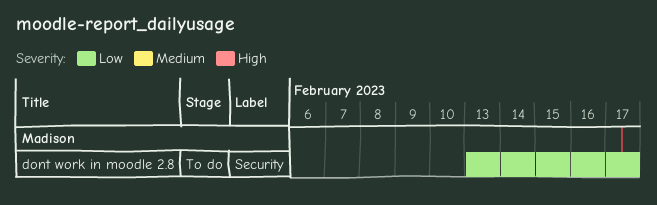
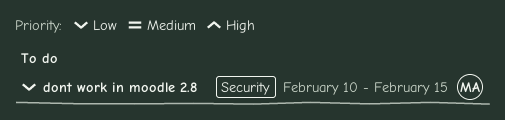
dont work in moodle 2.8, start: Feb 13 -> Feb 10
dont work in moodle 2.8, due: Feb 17 -> Feb 15

